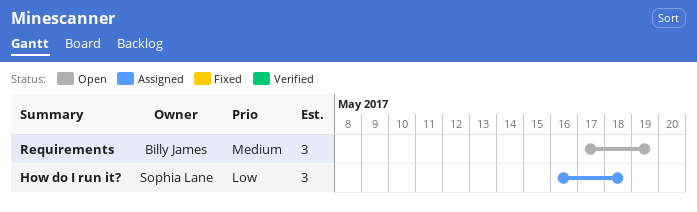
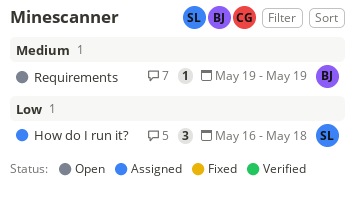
Requirements, estimate: 3 -> 1
Requirements, start: May 17 -> May 19

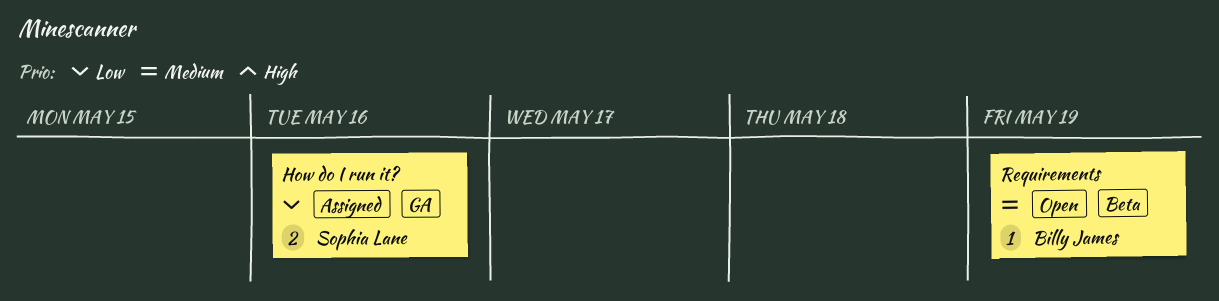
How do I run it?, estimate: 3 -> 2
How do I run it?, due: May 18 -> May 16

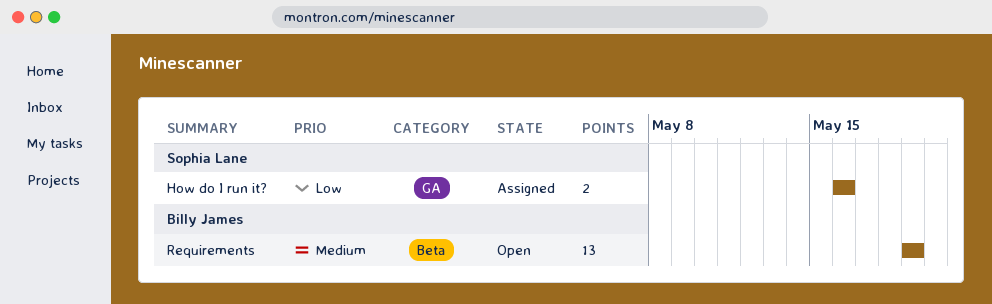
Requirements, estimate: 1 -> 13

